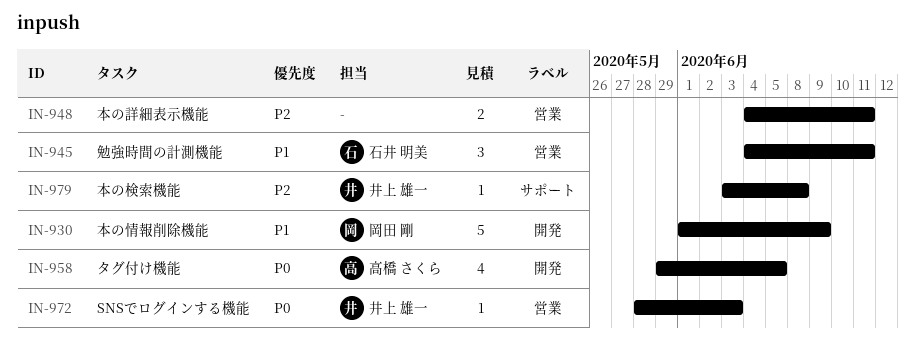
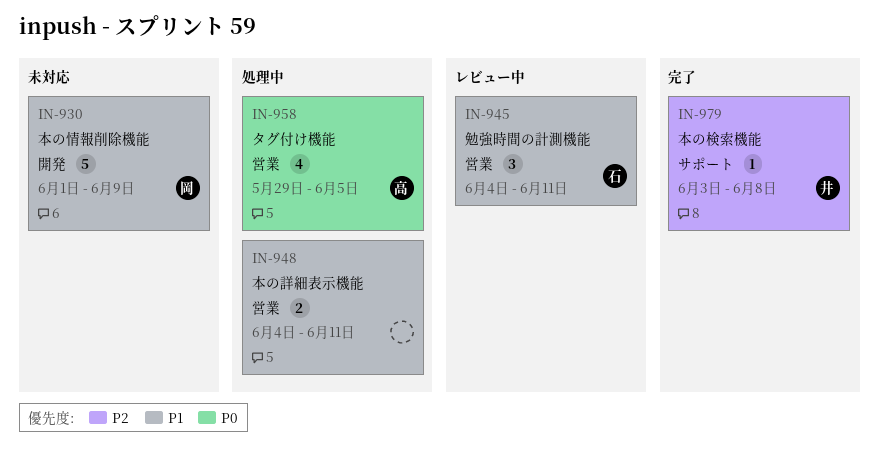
IN-948, priority: P2 -> P1
IN-958, label: 開発 -> 営業
IN-972: present -> none

